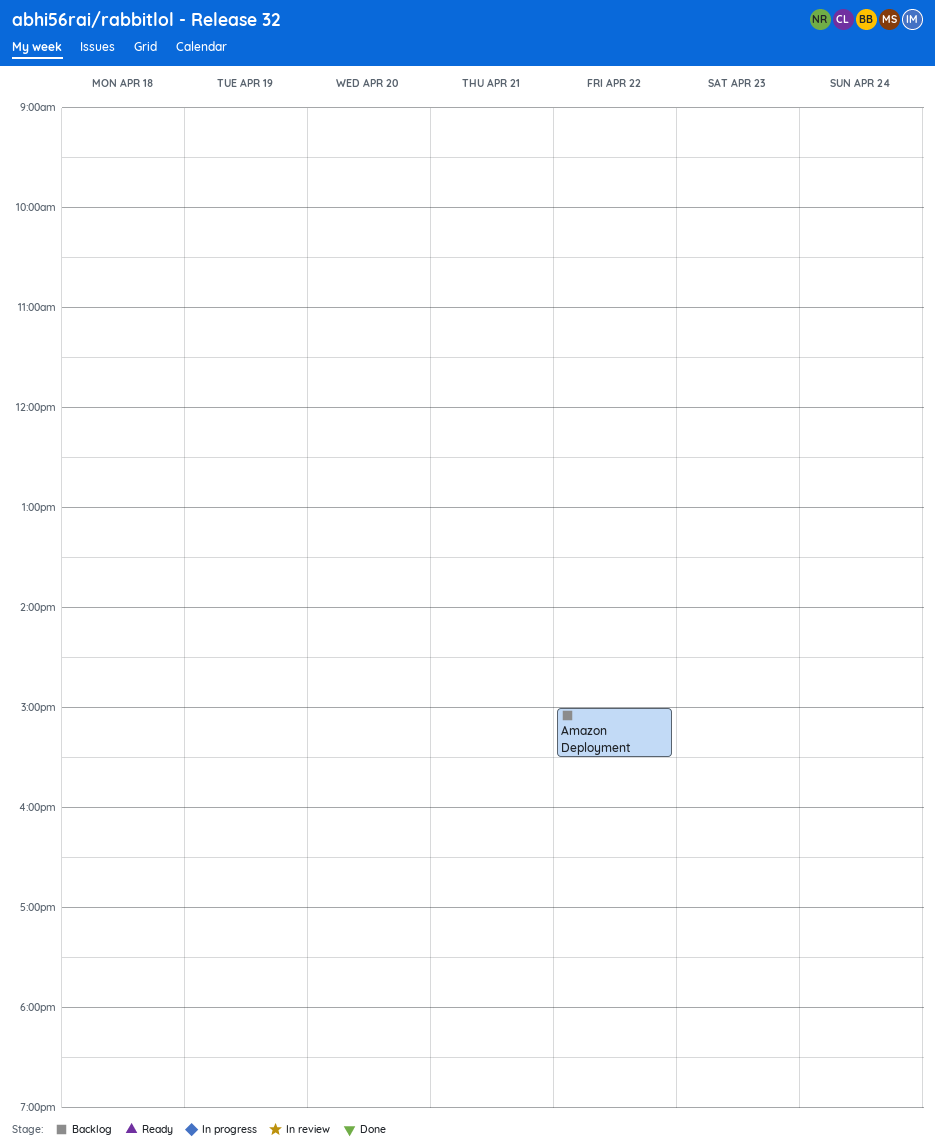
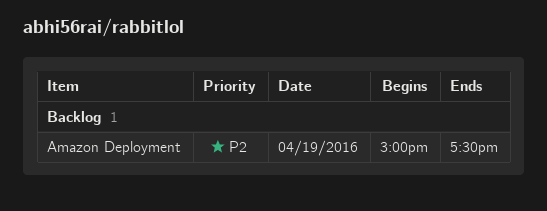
Amazon Deployment, day: Apr 22 -> Apr 19
Amazon Deployment, ends: 15:30 -> 17:30

